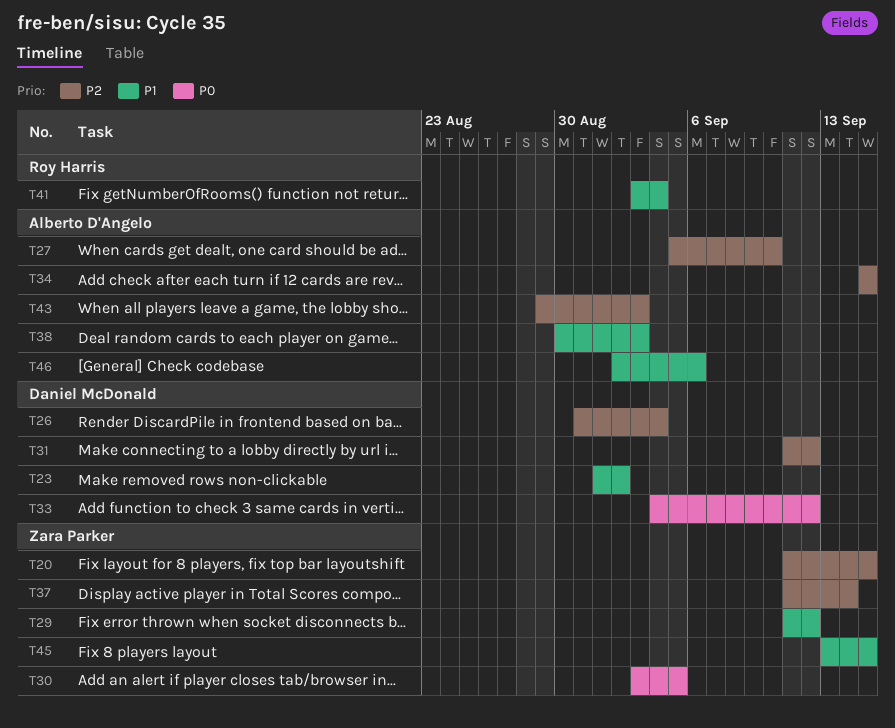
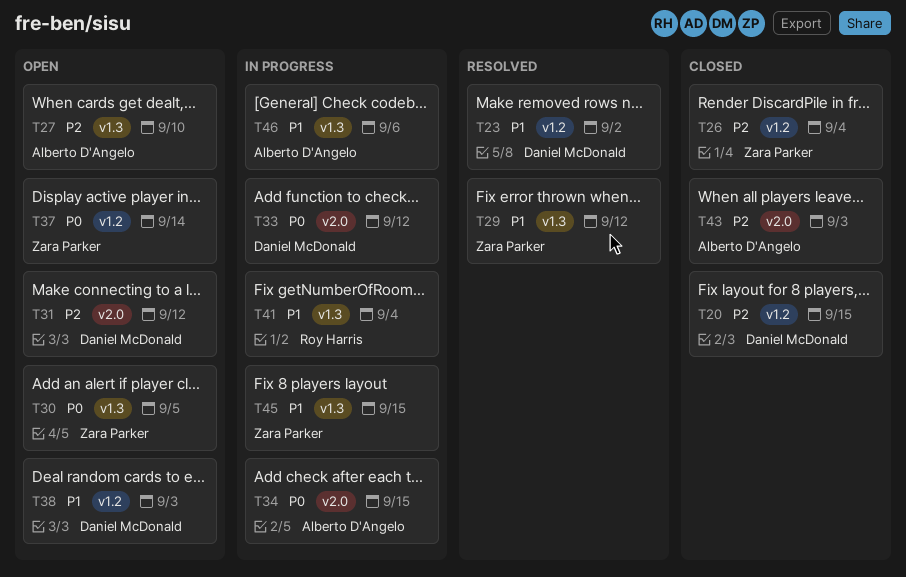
T20, owner: Zara Parker -> Daniel McDonald
T26, owner: Daniel McDonald -> Zara Parker
T34, priority: P2 -> P0
T37, priority: P2 -> P0
T38, owner: Alberto D'Angelo -> Daniel McDonald

